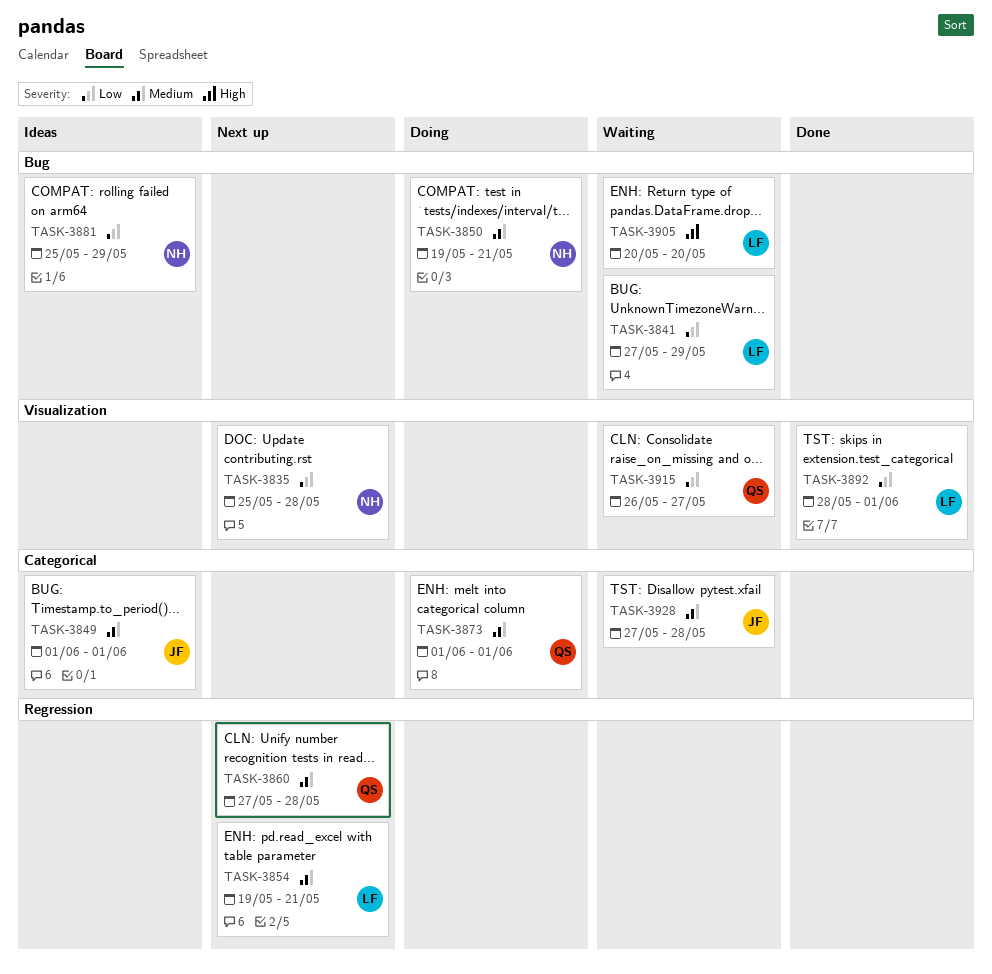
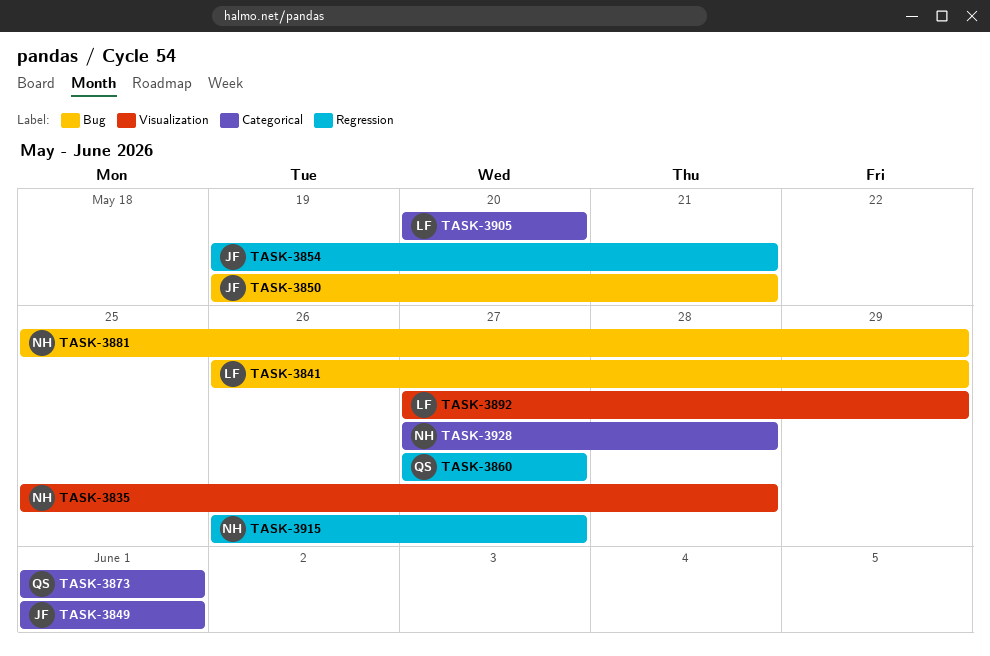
TASK-3841, start: May 27 -> May 26
TASK-3850, owner: NH -> JF
TASK-3854, owner: LF -> JF
TASK-3860, due: May 28 -> May 27
TASK-3892, start: May 28 -> May 27
TASK-3892, due: Jun 1 -> May 29
TASK-3905, label: Bug -> Categorical
TASK-3915, owner: QS -> NH
TASK-3915, label: Visualization -> Regression
TASK-3928, owner: JF -> NH

